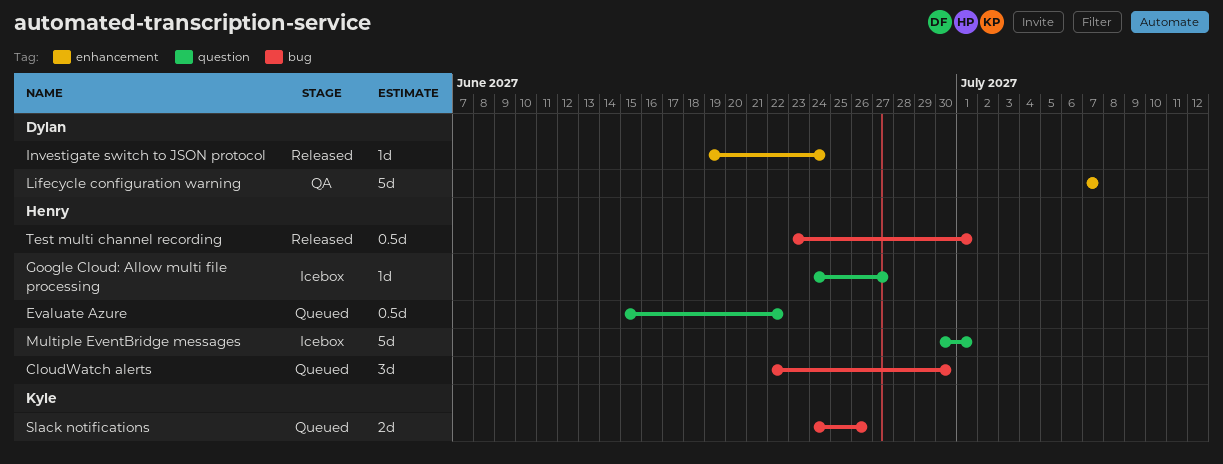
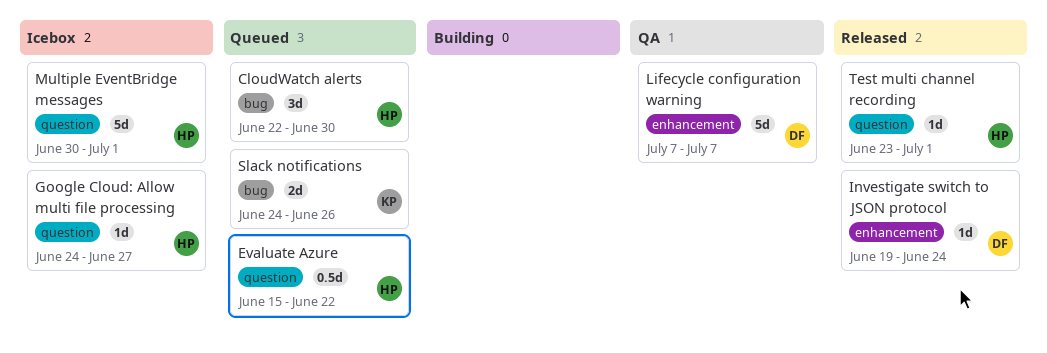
Test multi channel recording, label: bug -> question
Test multi channel recording, estimate: 0.5d -> 1d

